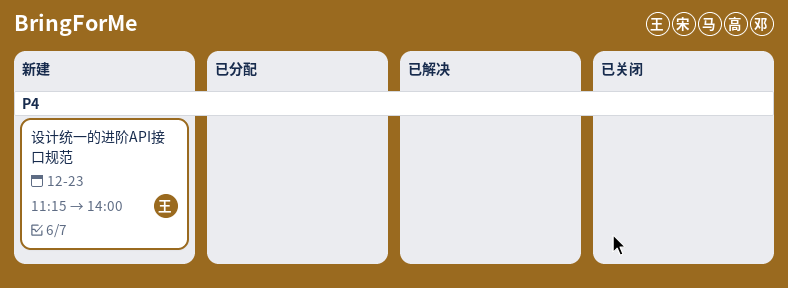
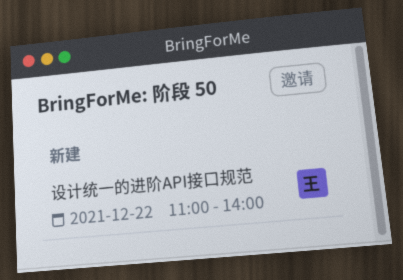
设计统一的进阶API接口规范, day: Dec 23 -> Dec 22
设计统一的进阶API接口规范, begins: 11:15 -> 11:00

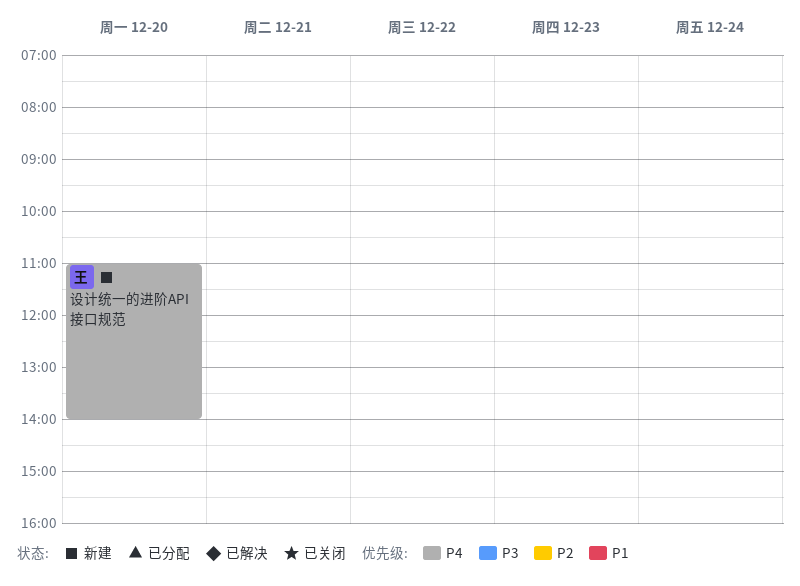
设计统一的进阶API接口规范, day: Dec 22 -> Dec 20

